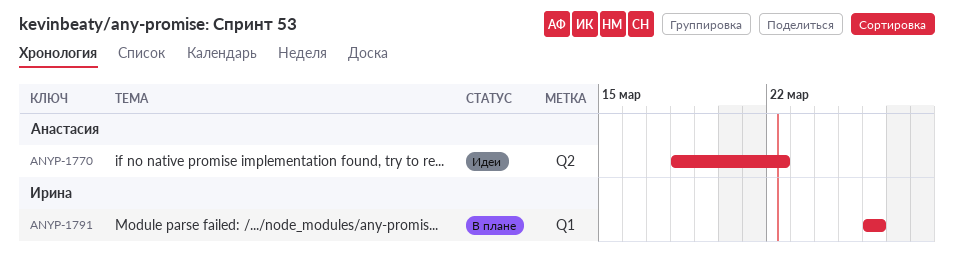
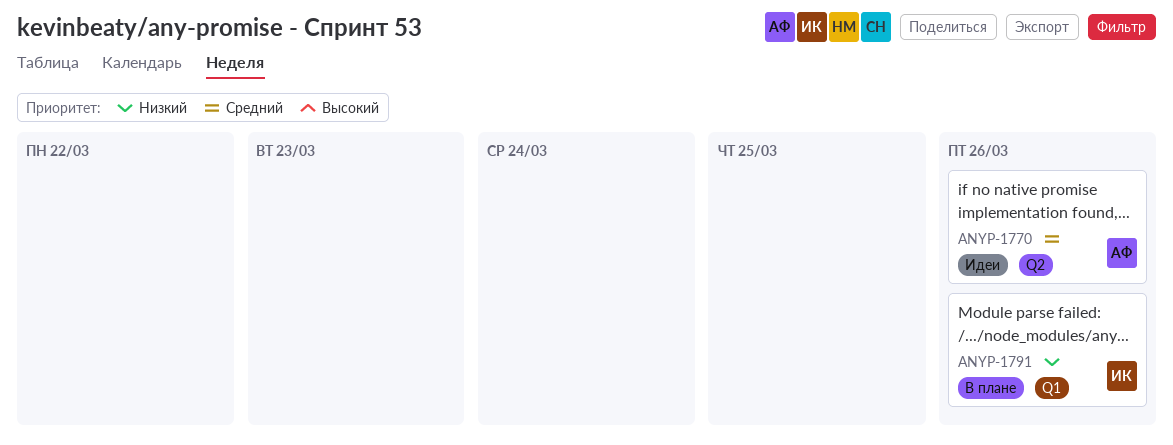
ANYP-1770, due: Mar 22 -> Mar 26

